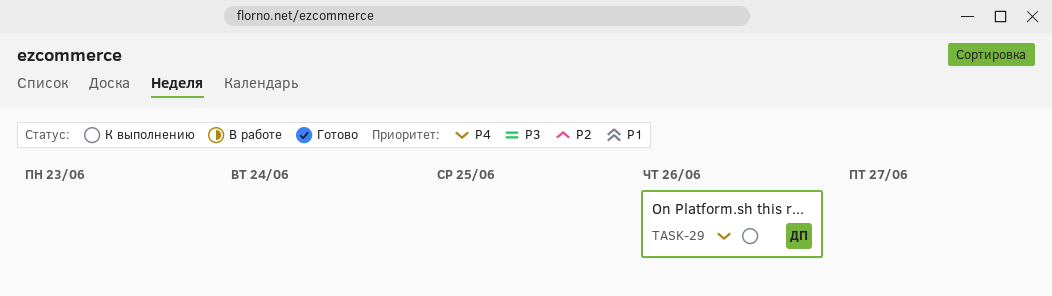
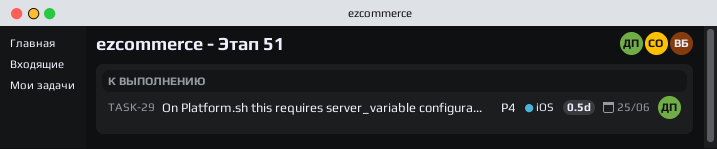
TASK-29, due: Jun 26 -> Jun 25

